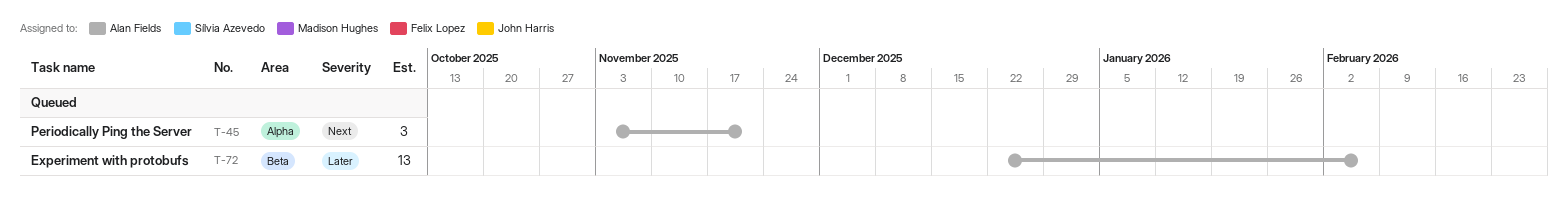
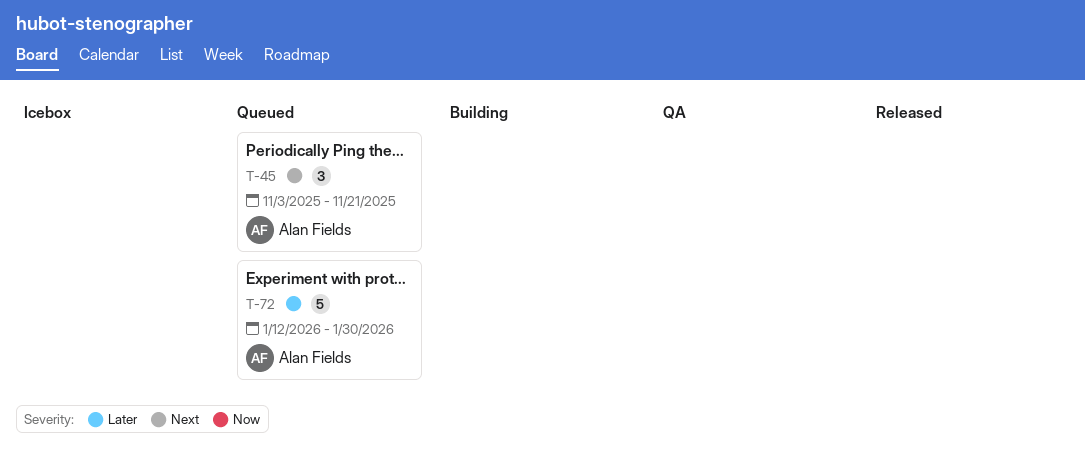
T-72, estimate: 13 -> 5
T-72, start: Dec 22 -> Jan 12
T-72, due: Feb 6 -> Jan 30

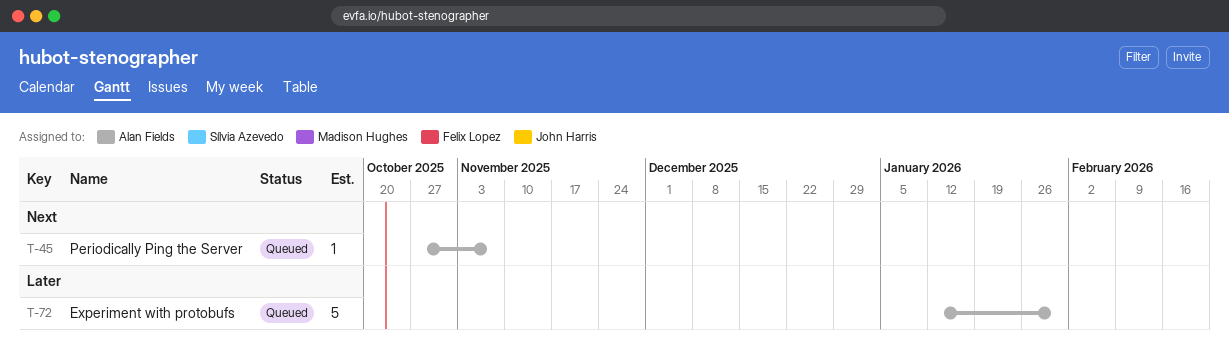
T-45, estimate: 3 -> 1
T-45, start: Nov 3 -> Oct 27
T-45, due: Nov 21 -> Nov 7

